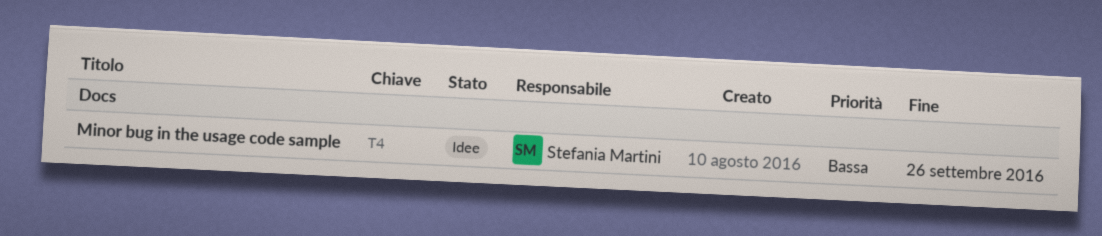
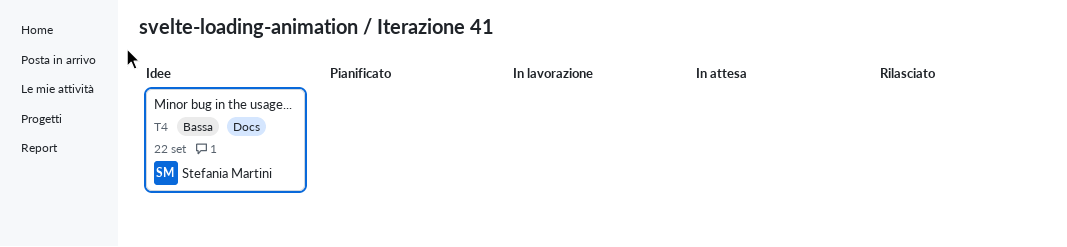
T4, due: Sep 26 -> Sep 22

